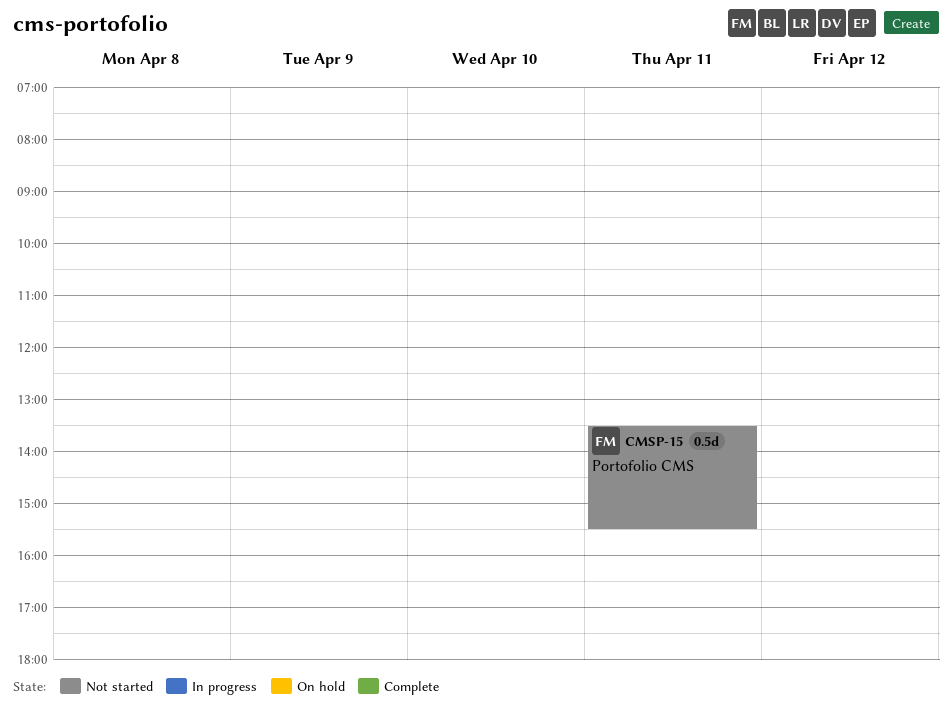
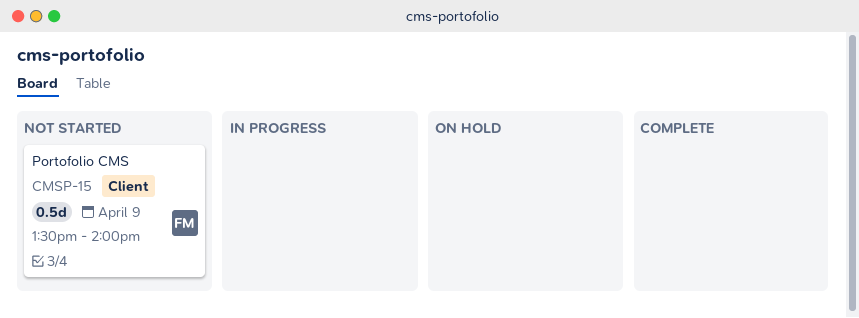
CMSP-15, day: Apr 11 -> Apr 9
CMSP-15, ends: 15:30 -> 14:00

